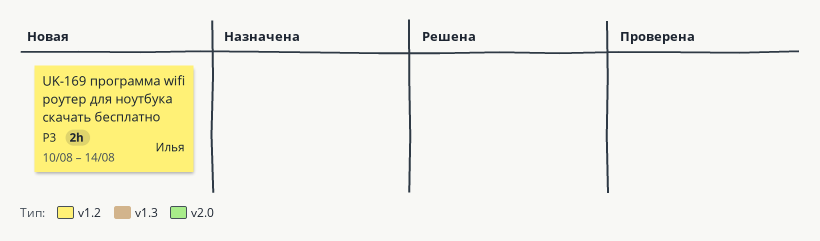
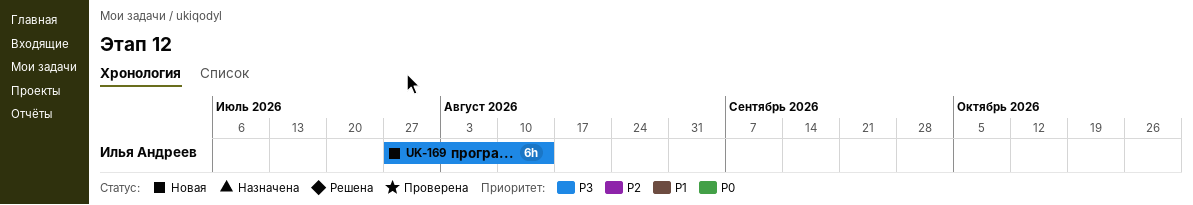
UK-169, estimate: 2h -> 6h
UK-169, start: Aug 10 -> Jul 27

